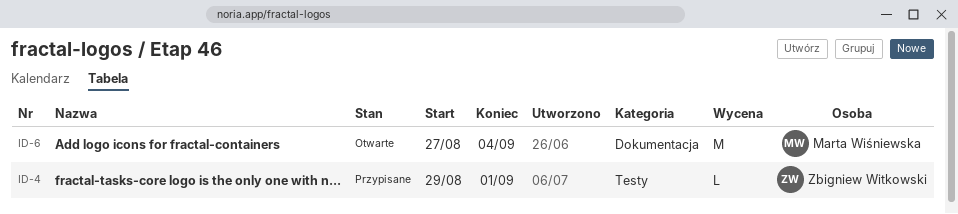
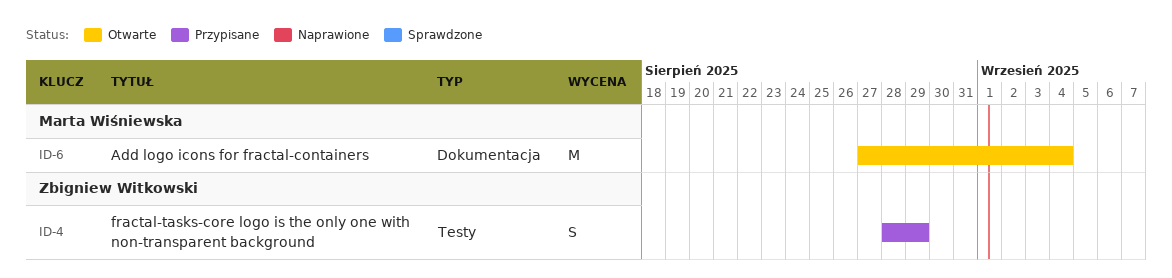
ID-4, estimate: L -> S
ID-4, start: Aug 29 -> Aug 28
ID-4, due: Sep 1 -> Aug 29

